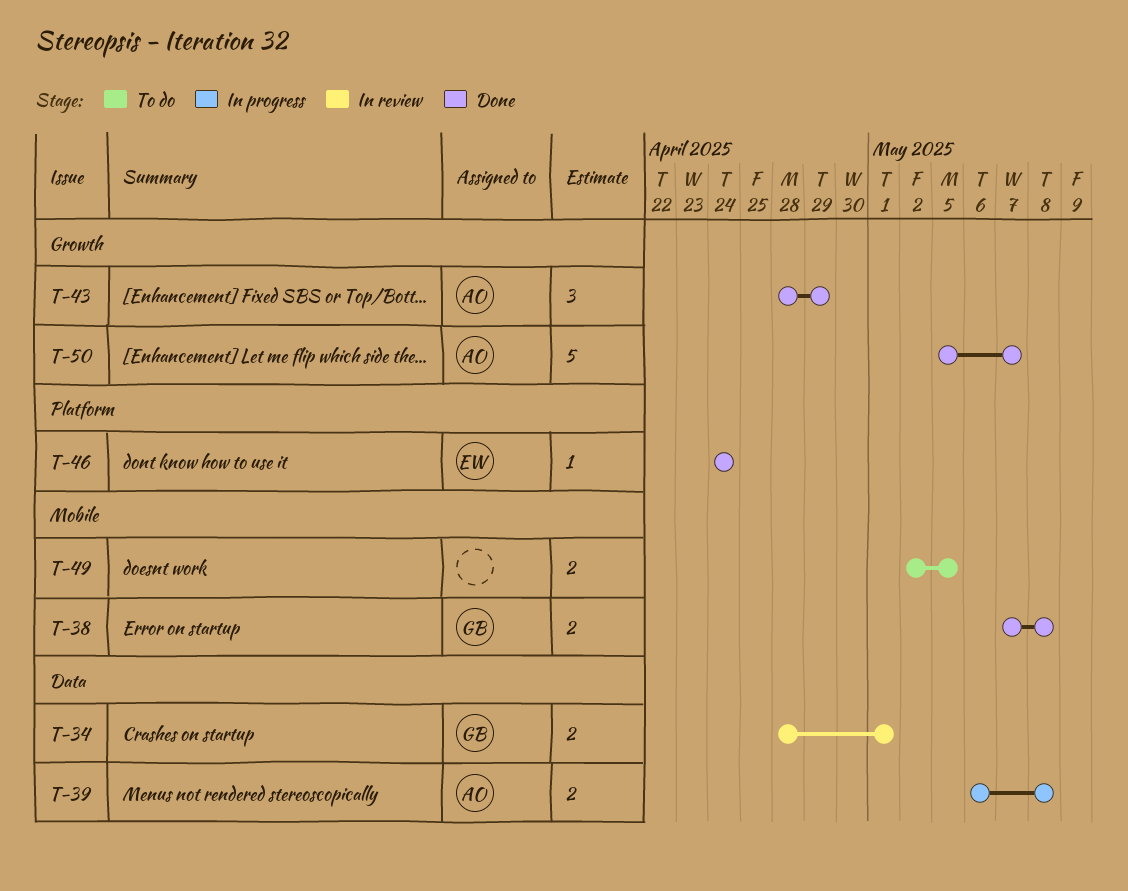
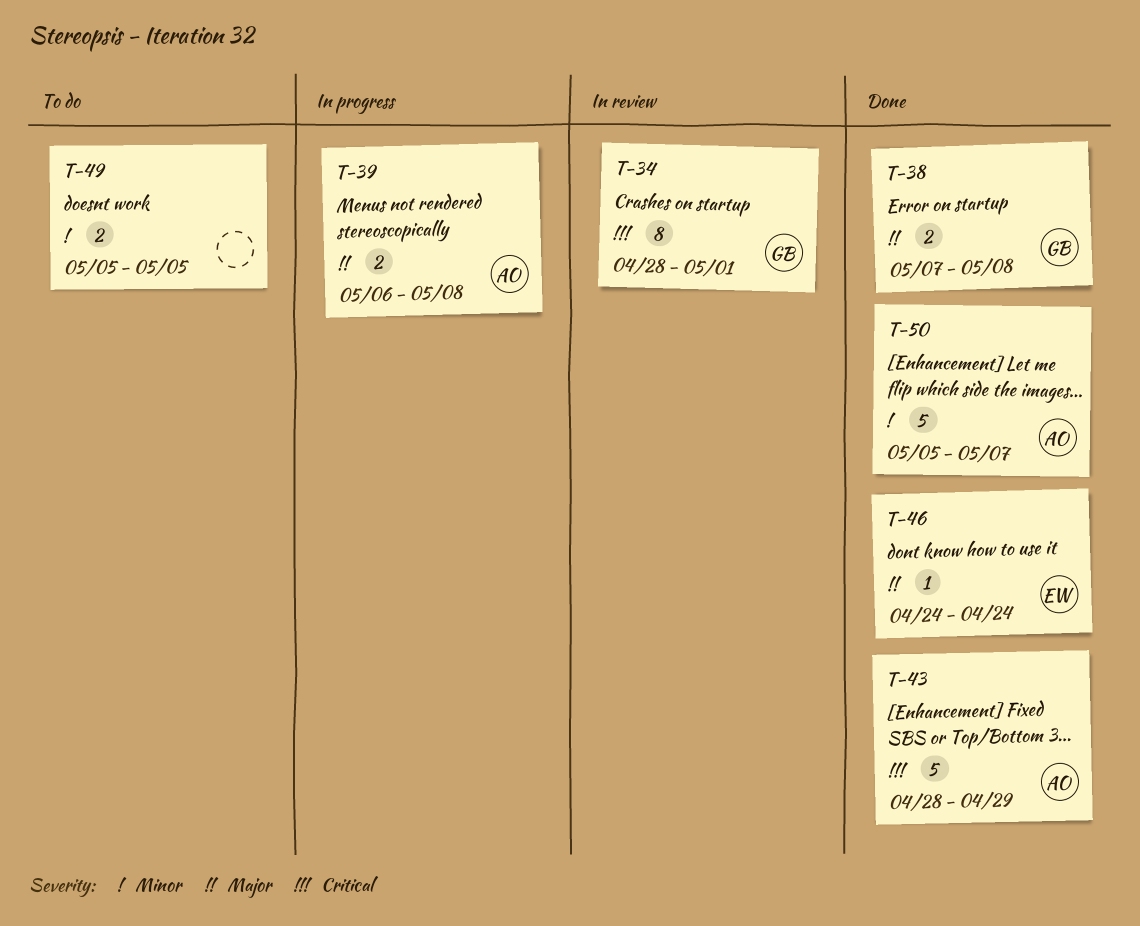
T-34, estimate: 2 -> 8
T-43, estimate: 3 -> 5
T-49, start: May 2 -> May 5

